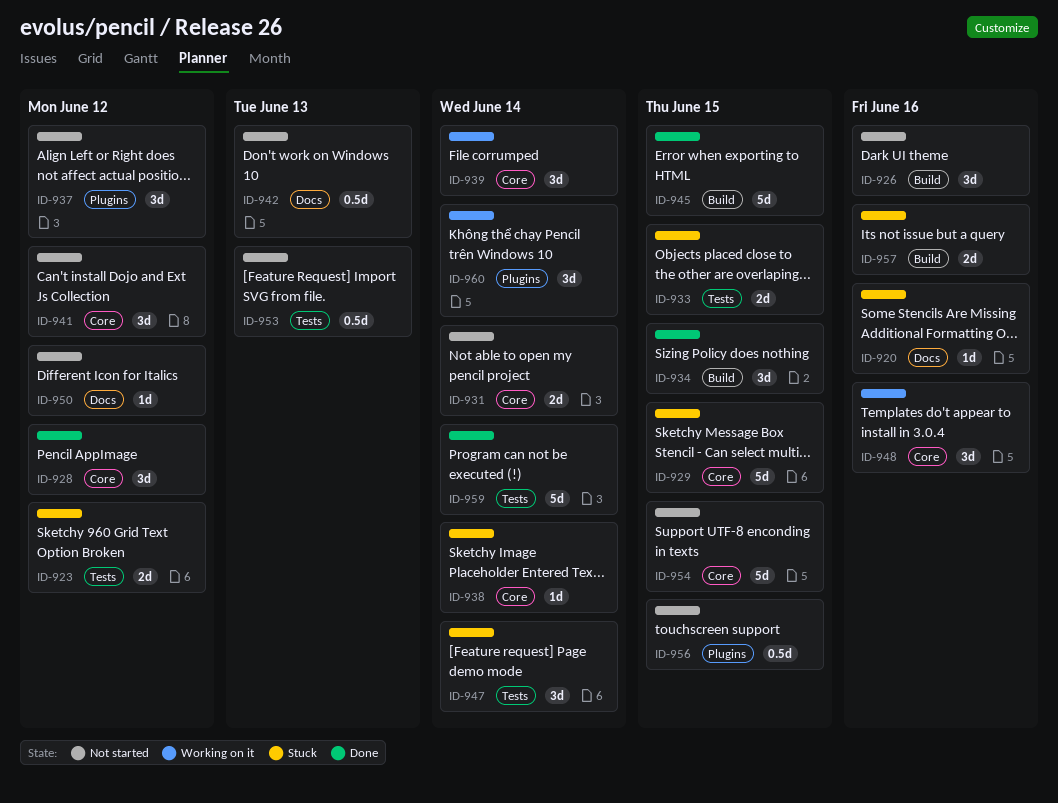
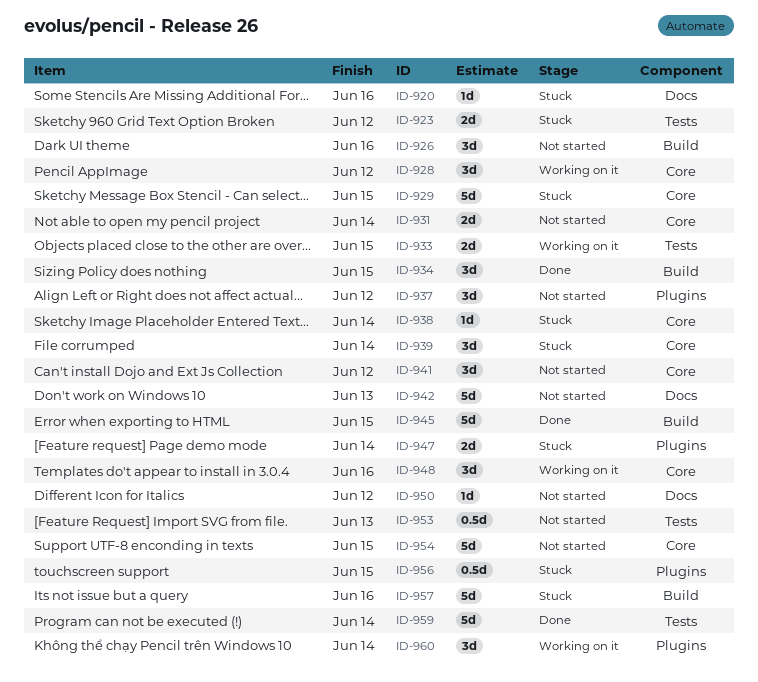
ID-928, status: Done -> Working on it
ID-933, status: Stuck -> Working on it
ID-939, status: Working on it -> Stuck
ID-942, estimate: 0.5d -> 5d
ID-947, label: Tests -> Plugins
ID-947, estimate: 3d -> 2d
ID-956, status: Not started -> Stuck
ID-957, estimate: 2d -> 5d

